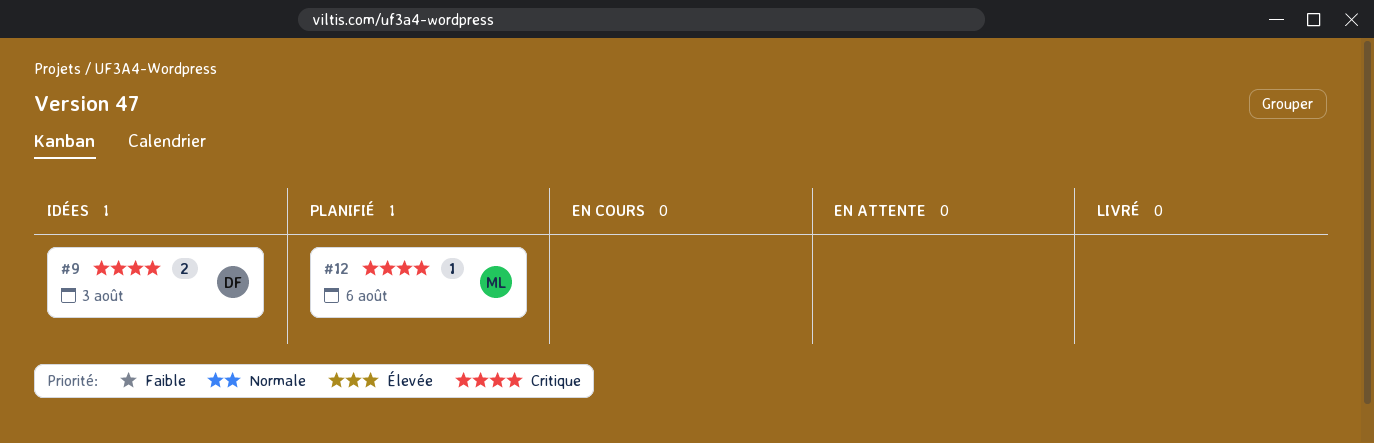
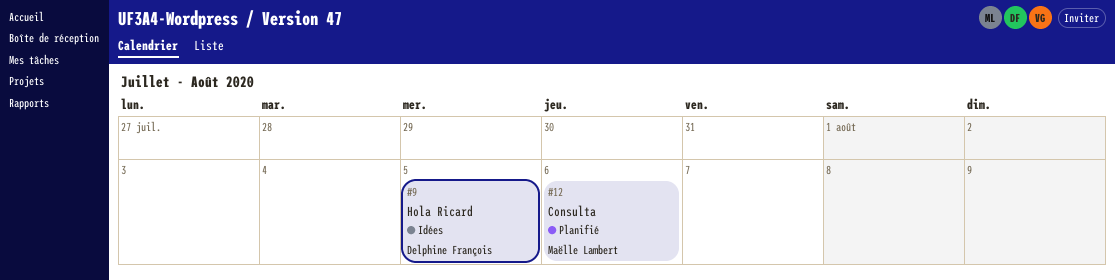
#9, due: Aug 3 -> Aug 5

